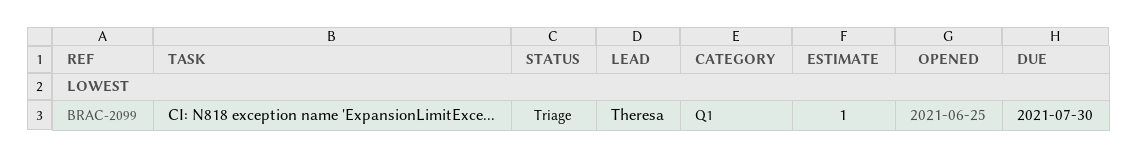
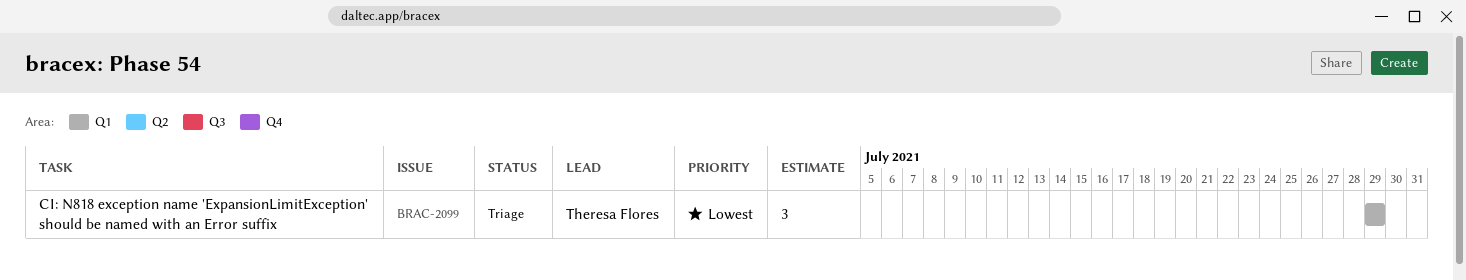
BRAC-2099, estimate: 1 -> 3
BRAC-2099, due: Jul 30 -> Jul 29

